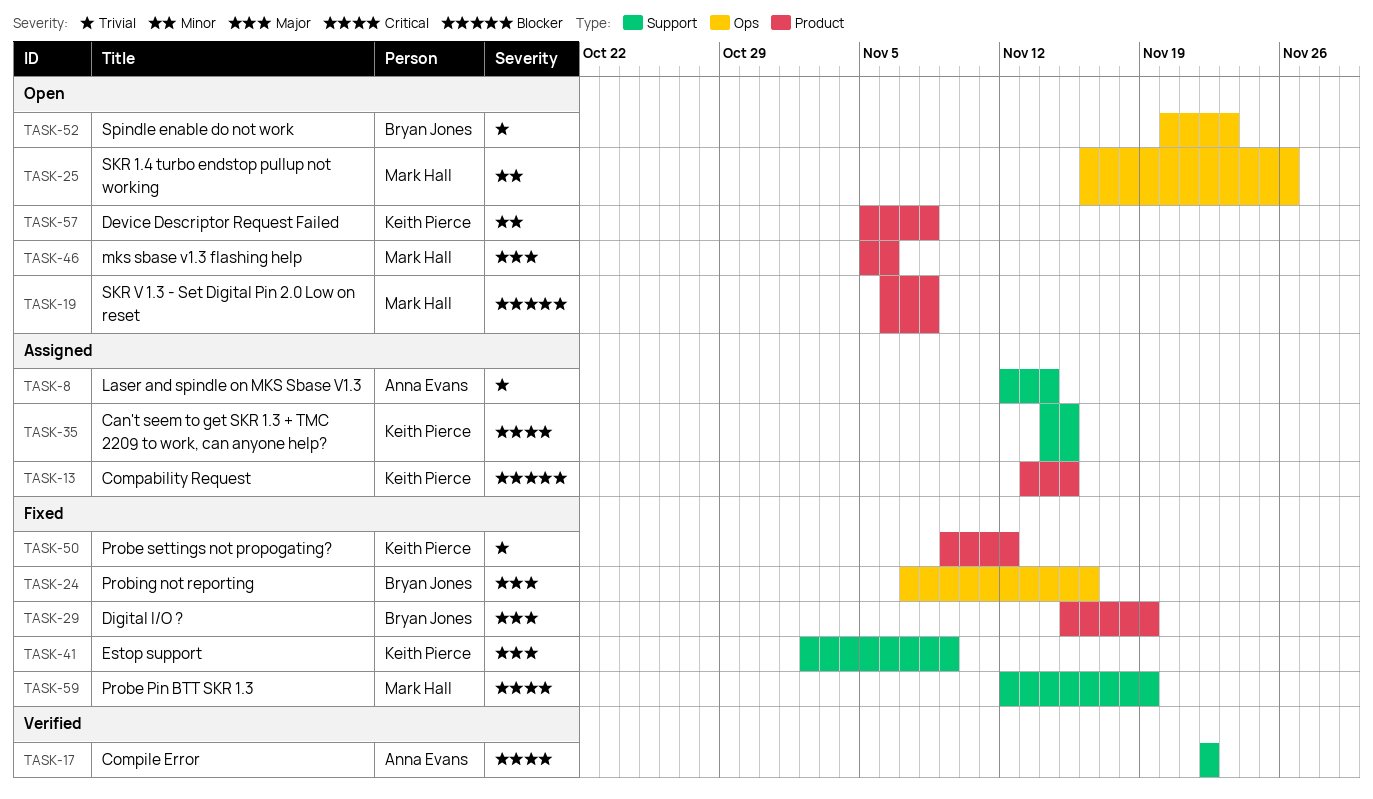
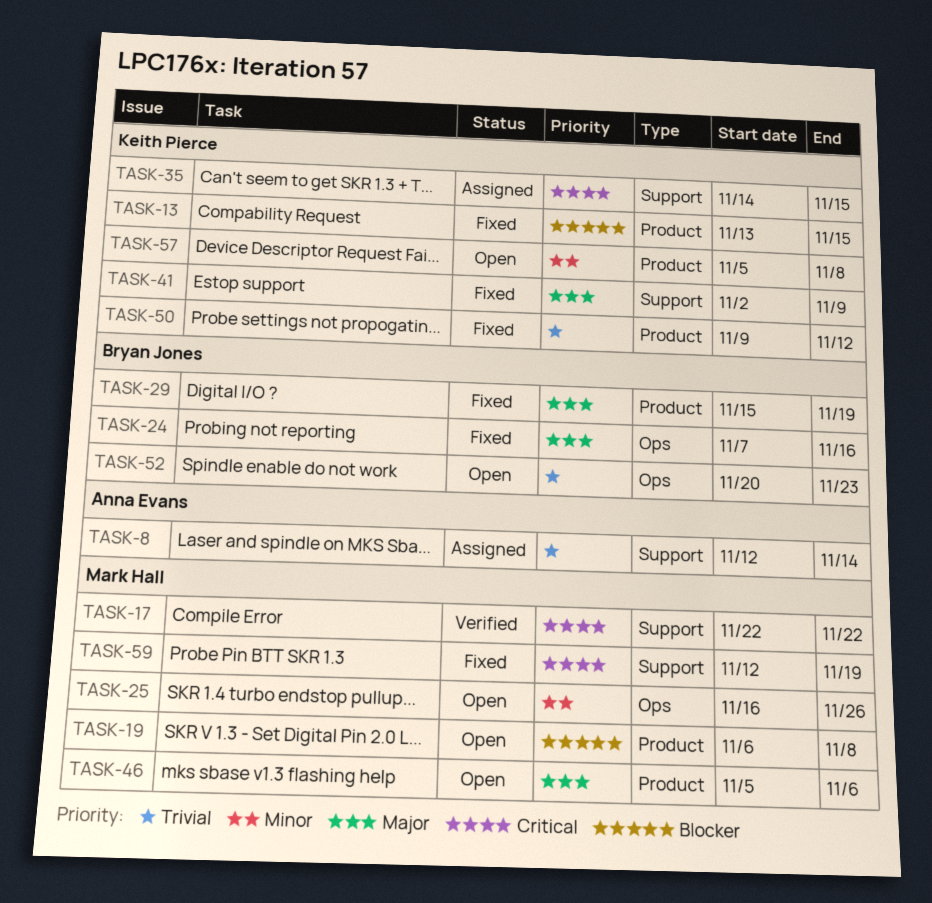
TASK-13, status: Assigned -> Fixed
TASK-17, owner: Anna Evans -> Mark Hall

